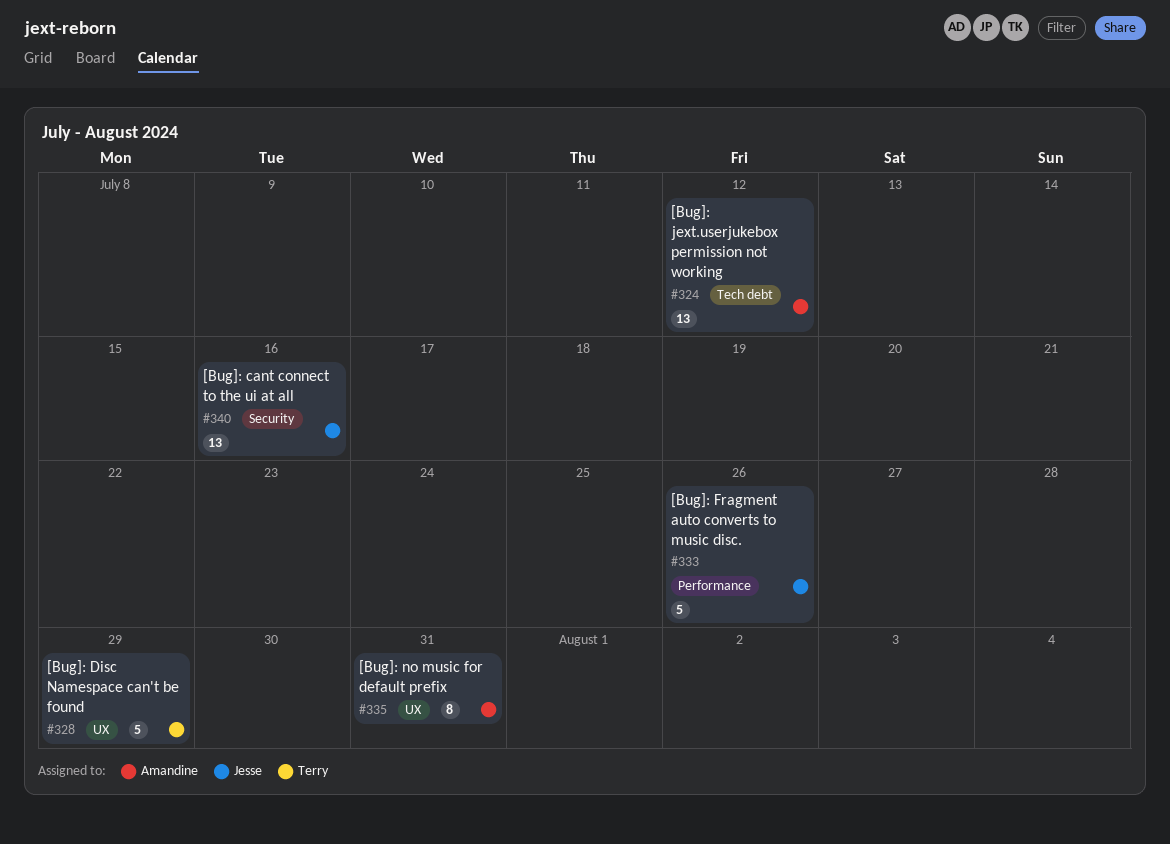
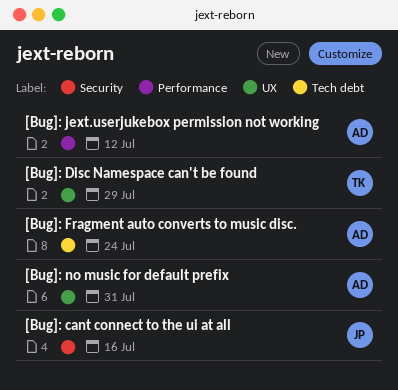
[Bug]: Fragment auto converts to music disc., owner: Jesse -> Amandine
[Bug]: Fragment auto converts to music disc., label: Performance -> Tech debt
[Bug]: Fragment auto converts to music disc., due: Jul 26 -> Jul 24
[Bug]: jext.userjukebox permission not working, label: Tech debt -> Performance

